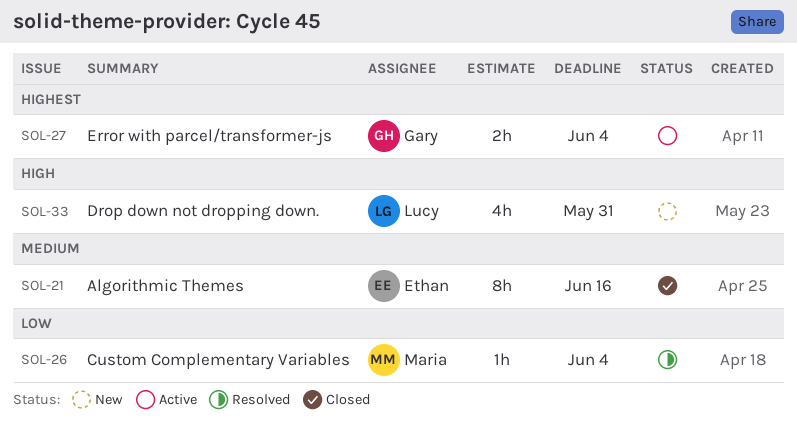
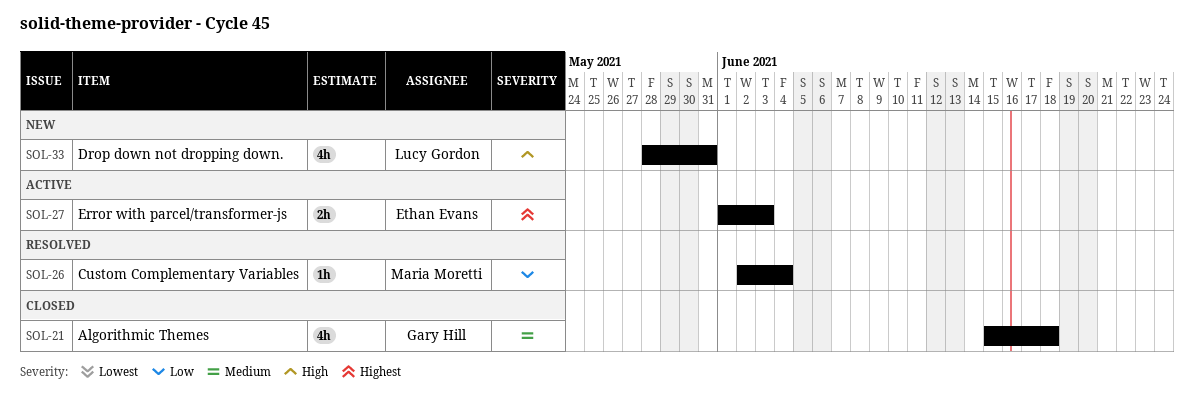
SOL-21, owner: Ethan Evans -> Gary Hill
SOL-21, estimate: 8h -> 4h
SOL-21, due: Jun 16 -> Jun 18
SOL-27, owner: Gary Hill -> Ethan Evans
SOL-27, due: Jun 4 -> Jun 3

